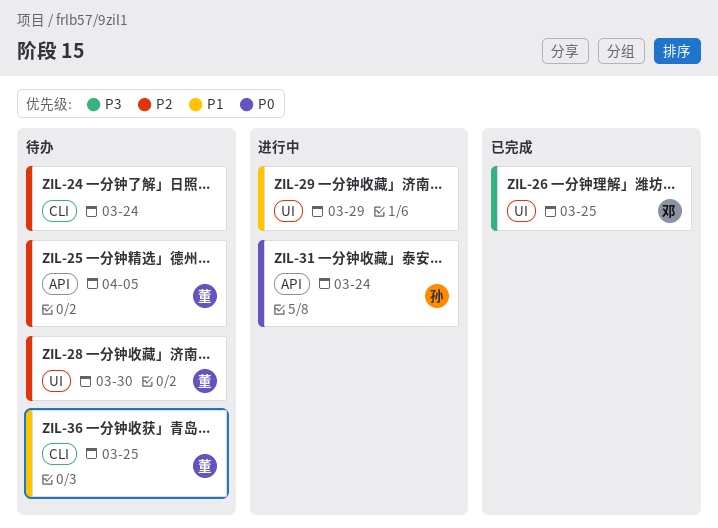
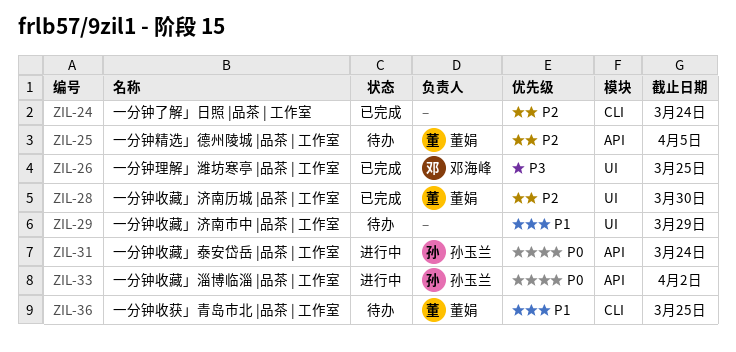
ZIL-24, status: 待办 -> 已完成
ZIL-28, status: 待办 -> 已完成
ZIL-29, status: 进行中 -> 待办
ZIL-33: none -> present

